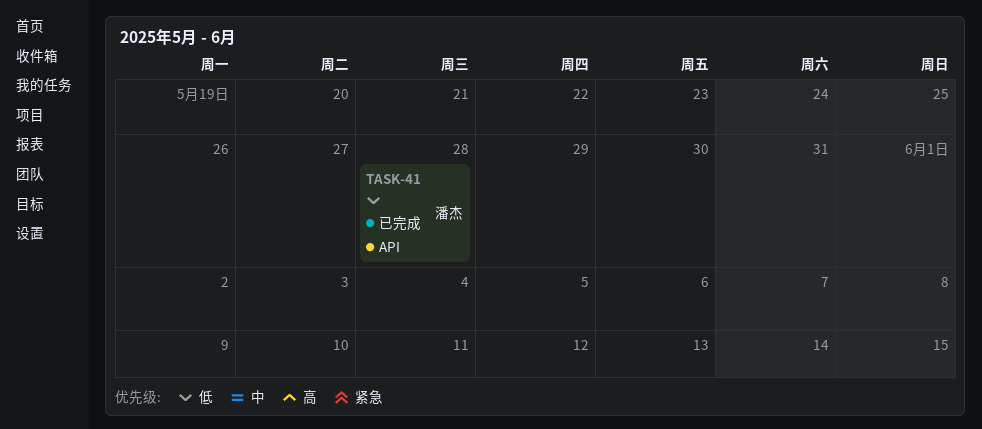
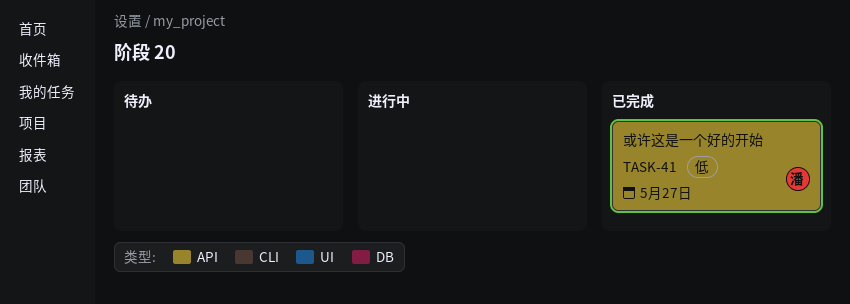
TASK-41, due: May 28 -> May 27

